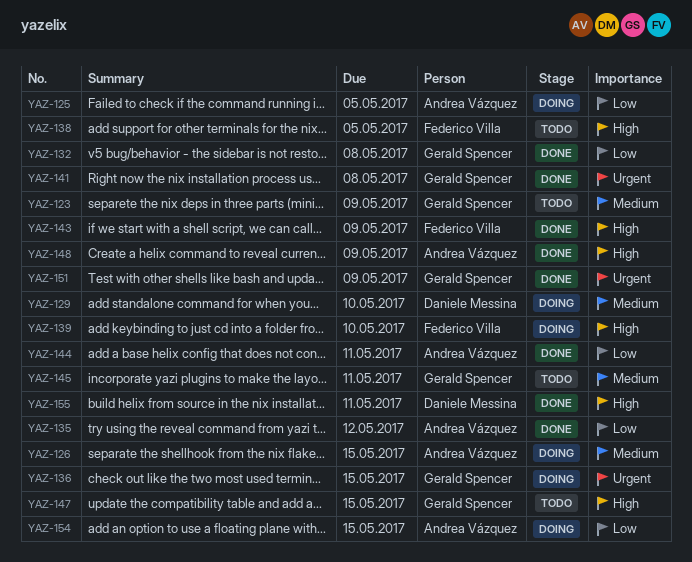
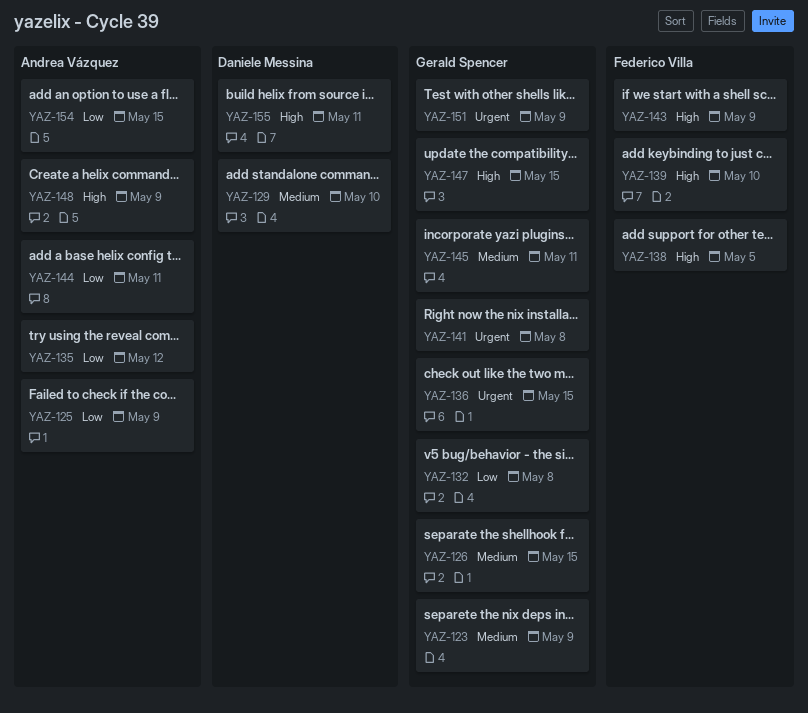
YAZ-125, due: May 5 -> May 9
YAZ-126, owner: Andrea Vázquez -> Gerald Spencer

